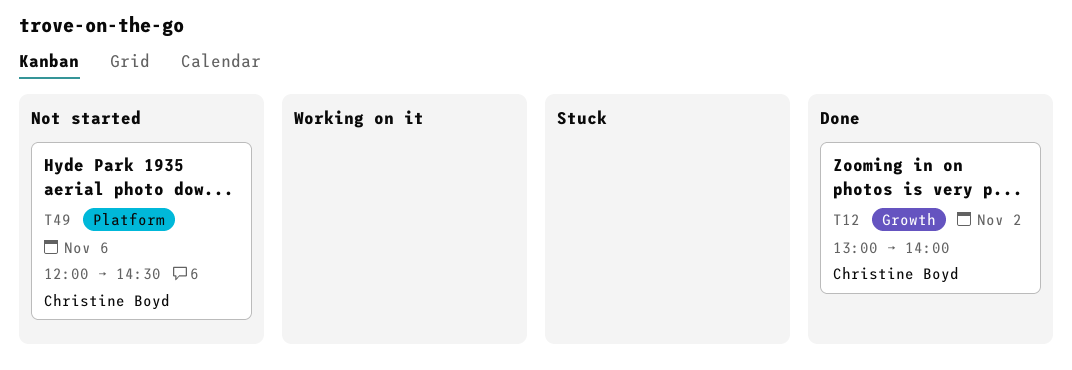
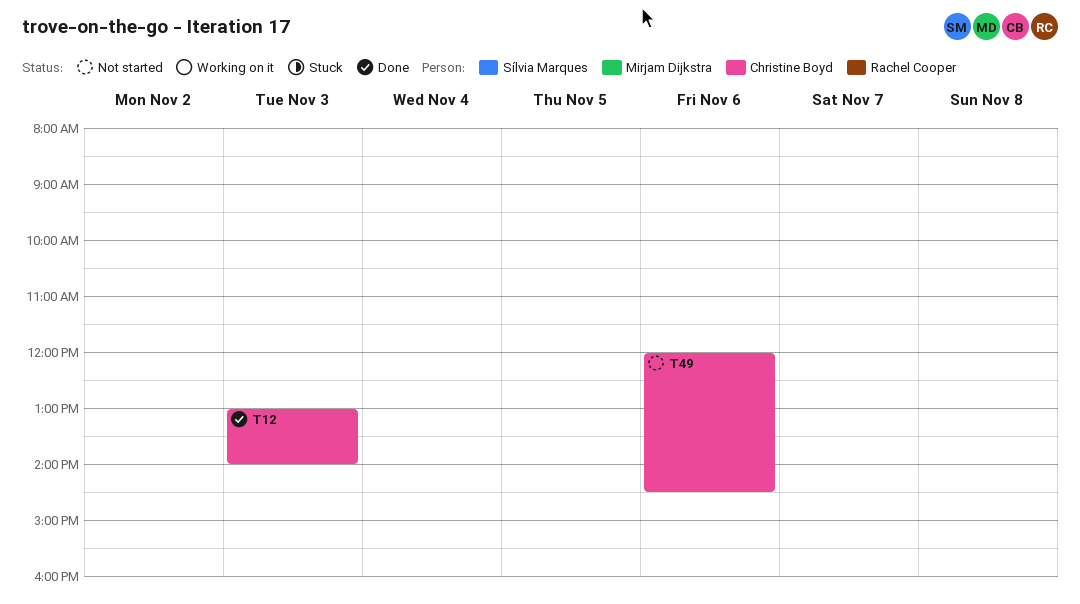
T12, day: Nov 2 -> Nov 3

